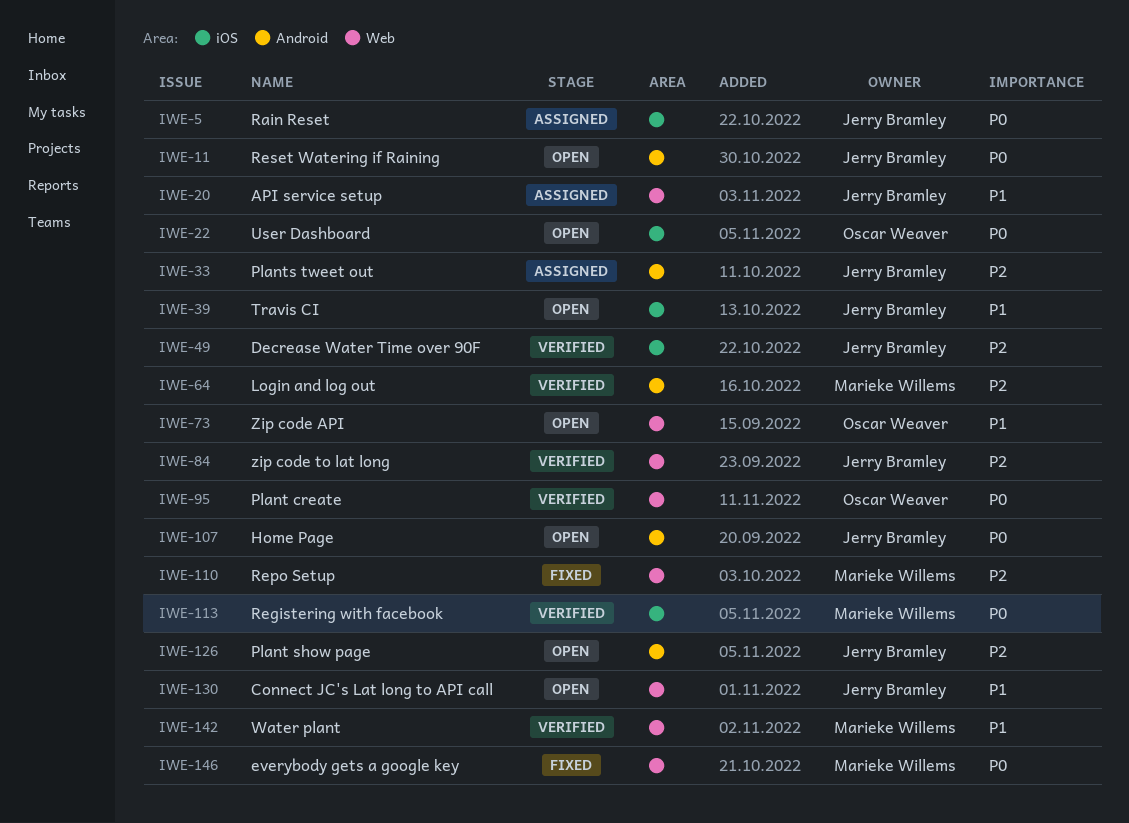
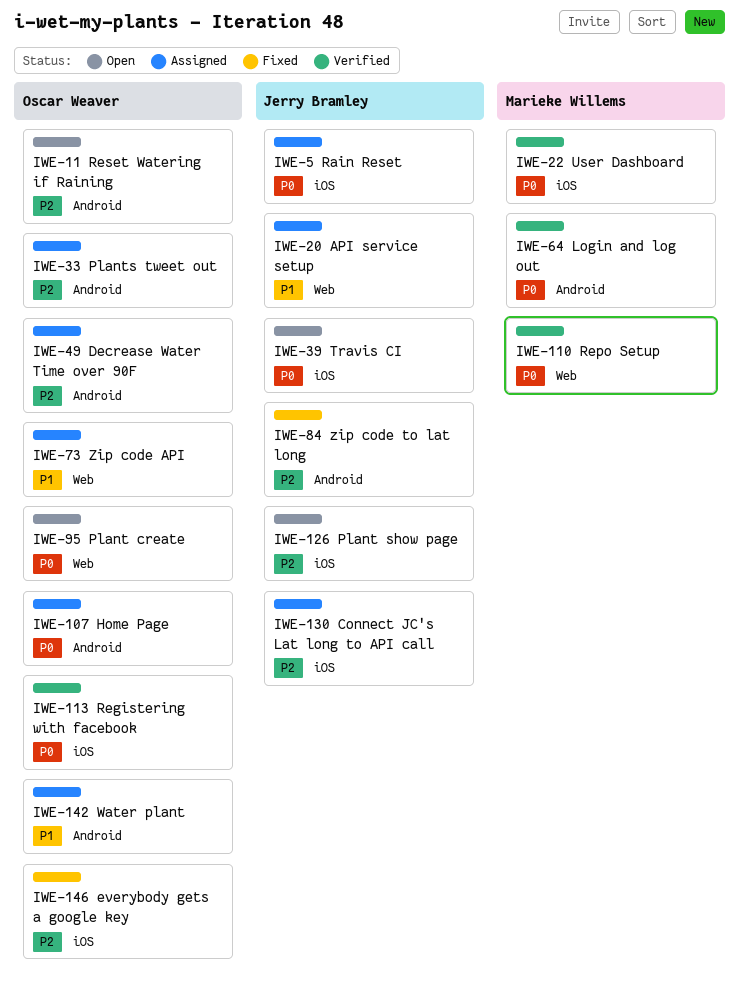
IWE-11, owner: Jerry Bramley -> Oscar Weaver
IWE-11, priority: P0 -> P2
IWE-22, status: Open -> Verified
IWE-22, owner: Oscar Weaver -> Marieke Willems
IWE-33, owner: Jerry Bramley -> Oscar Weaver
IWE-39, priority: P1 -> P0
IWE-49, status: Verified -> Assigned
IWE-49, owner: Jerry Bramley -> Oscar Weaver
IWE-49, label: iOS -> Android
IWE-64, priority: P2 -> P0
IWE-73, status: Open -> Assigned
IWE-84, status: Verified -> Fixed
IWE-84, label: Web -> Android
IWE-95, status: Verified -> Open
IWE-107, status: Open -> Assigned
IWE-107, owner: Jerry Bramley -> Oscar Weaver
IWE-110, status: Fixed -> Verified
IWE-110, priority: P2 -> P0
IWE-113, owner: Marieke Willems -> Oscar Weaver
IWE-126, label: Android -> iOS
IWE-130, status: Open -> Assigned
IWE-130, priority: P1 -> P2
IWE-130, label: Web -> iOS
IWE-142, status: Verified -> Assigned
IWE-142, owner: Marieke Willems -> Oscar Weaver
IWE-142, label: Web -> Android
IWE-146, owner: Marieke Willems -> Oscar Weaver
IWE-146, priority: P0 -> P2
IWE-146, label: Web -> iOS

